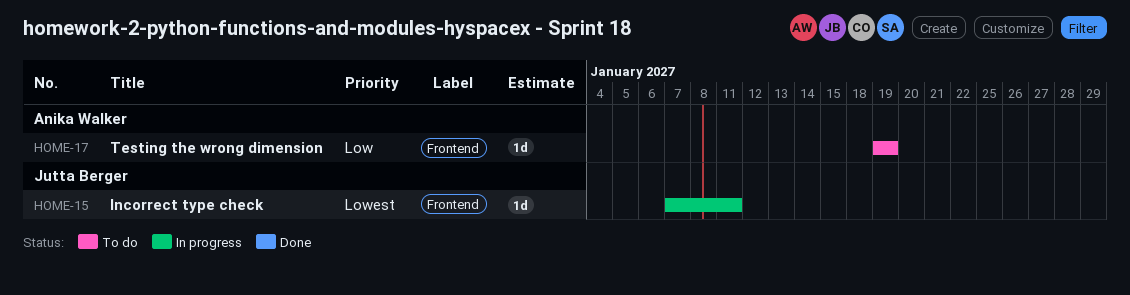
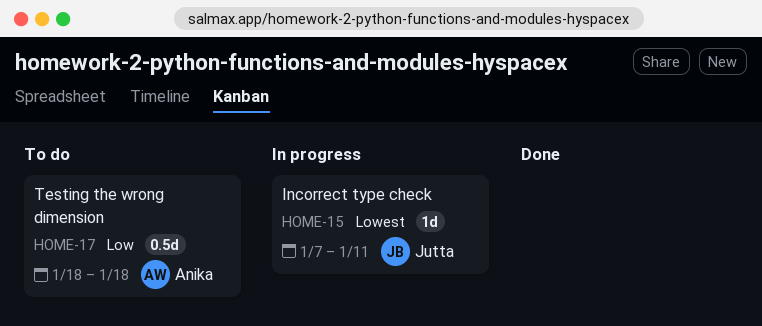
HOME-17, estimate: 1d -> 0.5d
HOME-17, start: Jan 19 -> Jan 18
HOME-17, due: Jan 19 -> Jan 18

